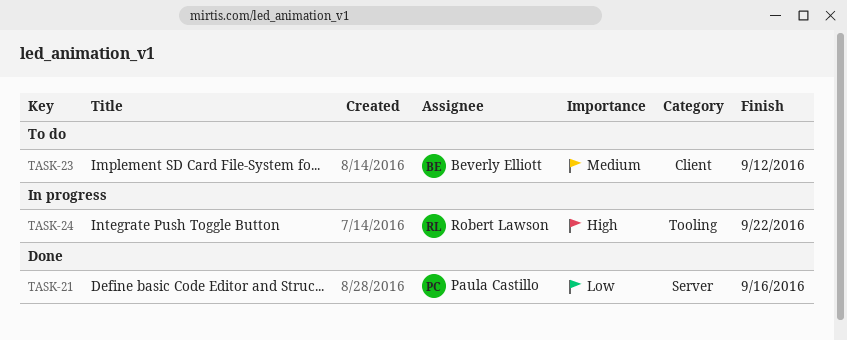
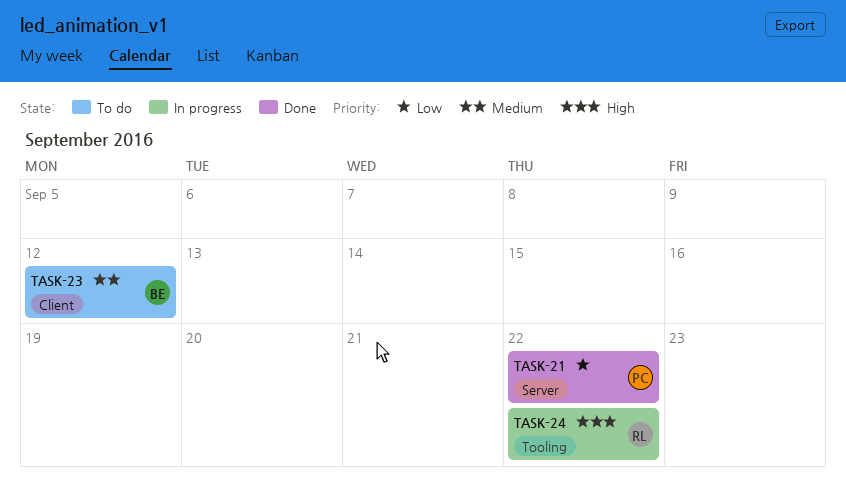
TASK-21, due: Sep 16 -> Sep 22

